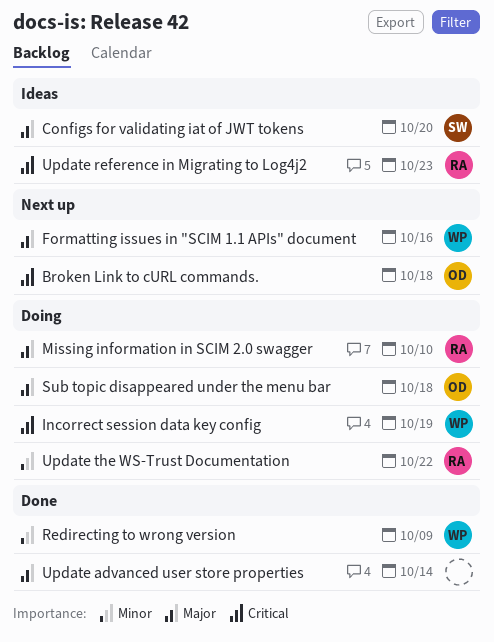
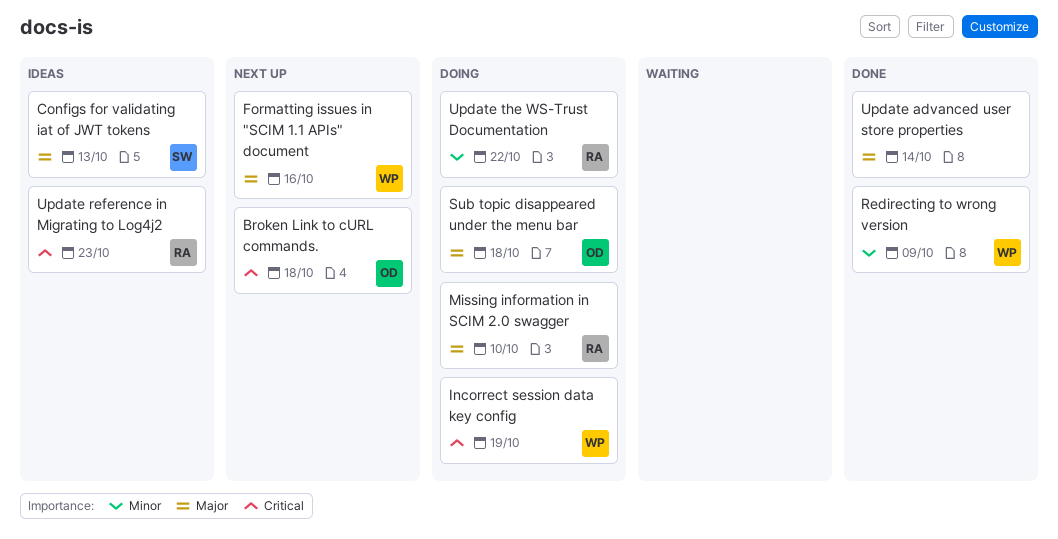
Configs for validating iat of JWT tokens, due: Oct 20 -> Oct 13

